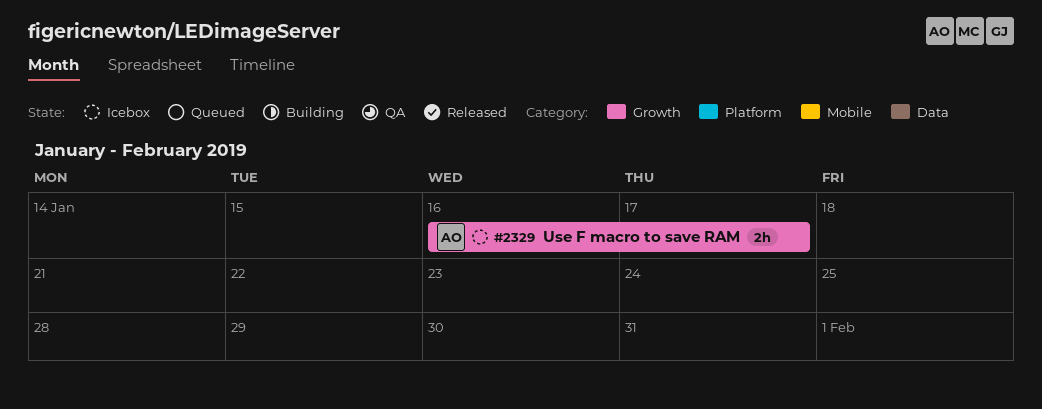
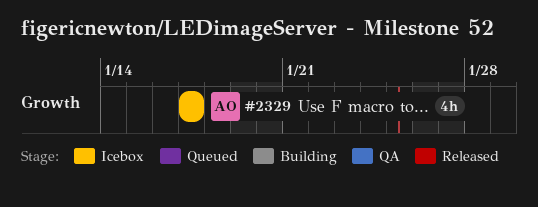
#2329, estimate: 2h -> 4h
#2329, start: Jan 16 -> Jan 17

